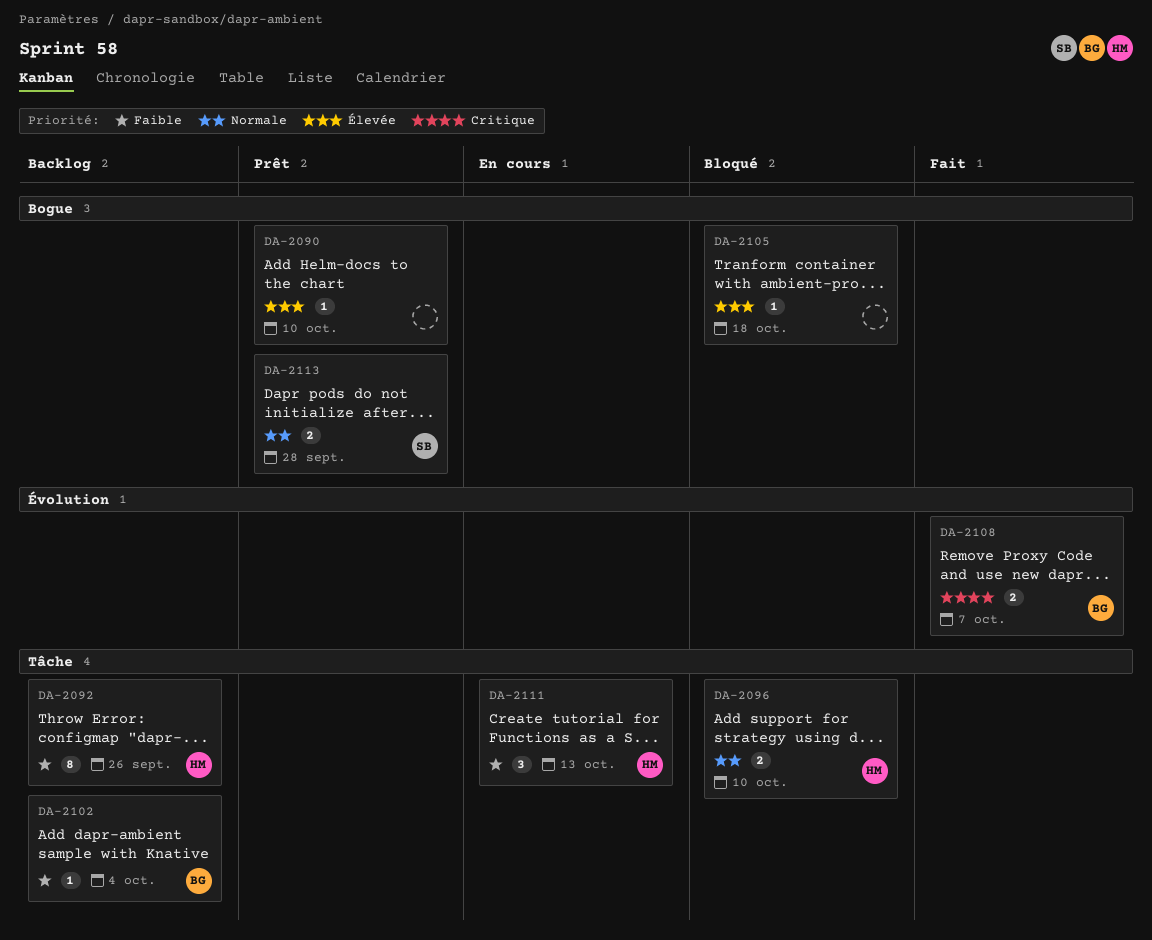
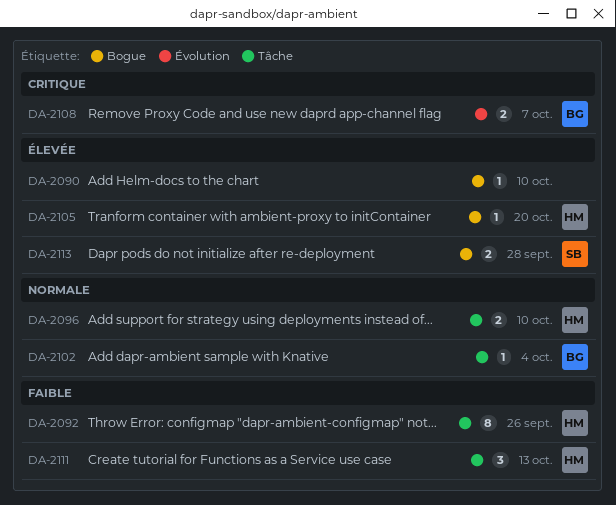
DA-2102, priority: Faible -> Normale
DA-2105, owner: none -> HM
DA-2105, due: Oct 18 -> Oct 20
DA-2113, priority: Normale -> Élevée

